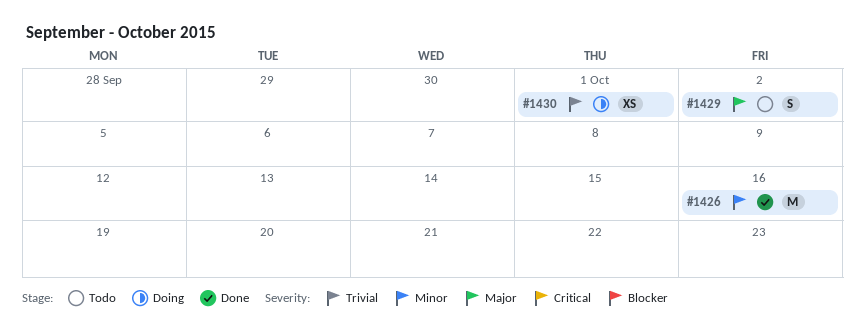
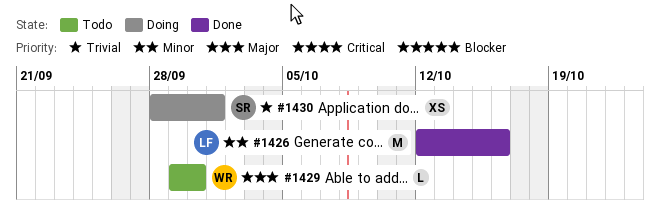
#1429, estimate: S -> L
#1429, due: Oct 2 -> Sep 30

